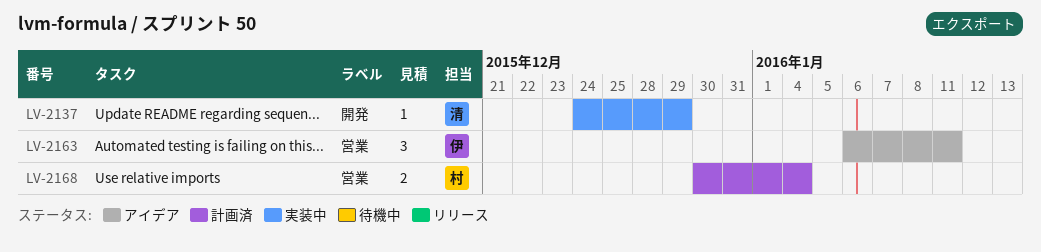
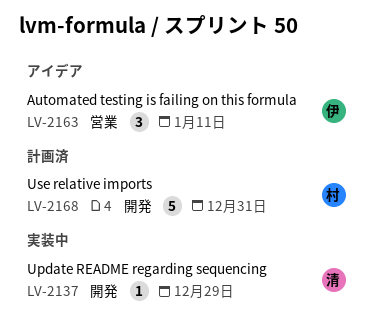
LV-2168, label: 営業 -> 開発
LV-2168, estimate: 2 -> 5
LV-2168, due: Jan 4 -> Dec 31

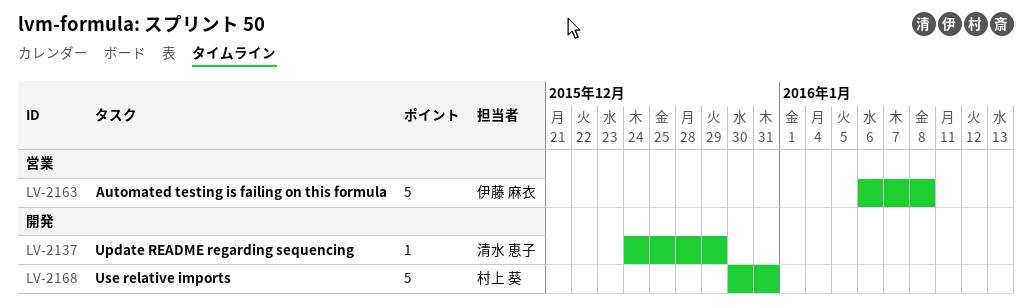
LV-2163, estimate: 3 -> 5
LV-2163, due: Jan 11 -> Jan 8

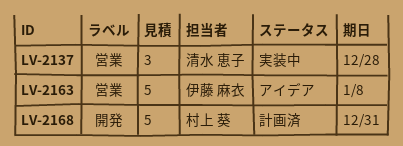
LV-2137, label: 開発 -> 営業
LV-2137, estimate: 1 -> 3
LV-2137, due: Dec 29 -> Dec 28

